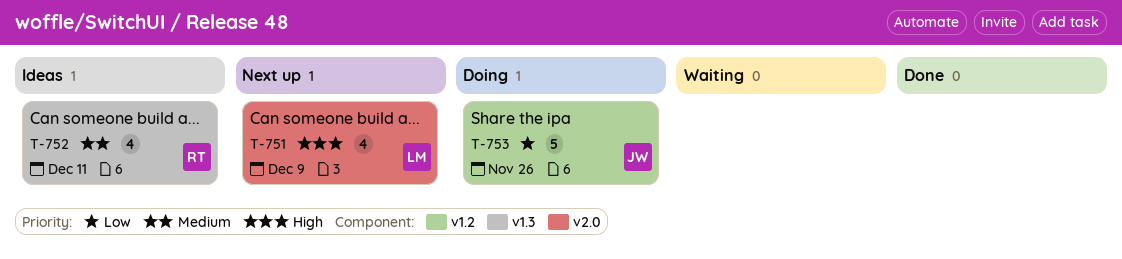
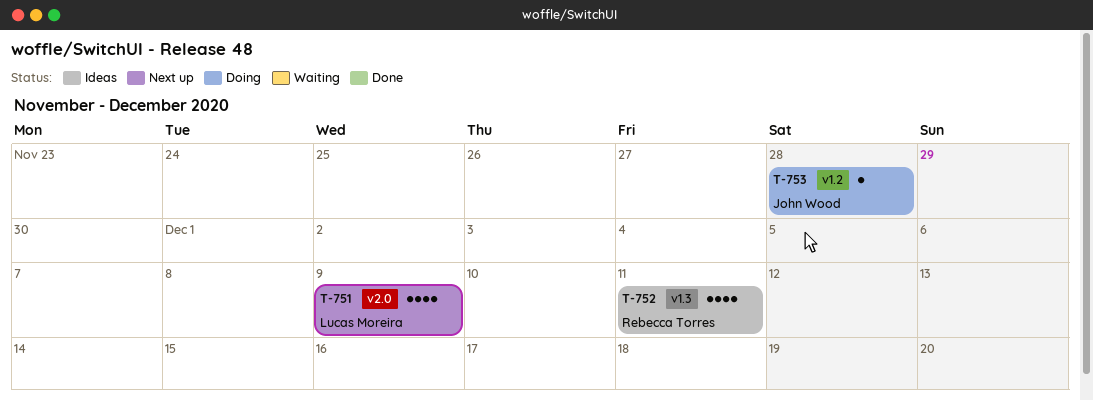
T-753, estimate: 5 -> 1
T-753, due: Nov 26 -> Nov 28

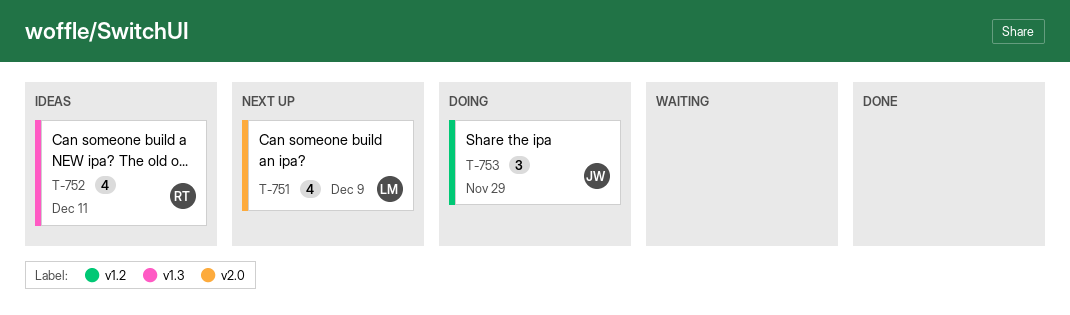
T-753, estimate: 1 -> 3
T-753, due: Nov 28 -> Nov 29

